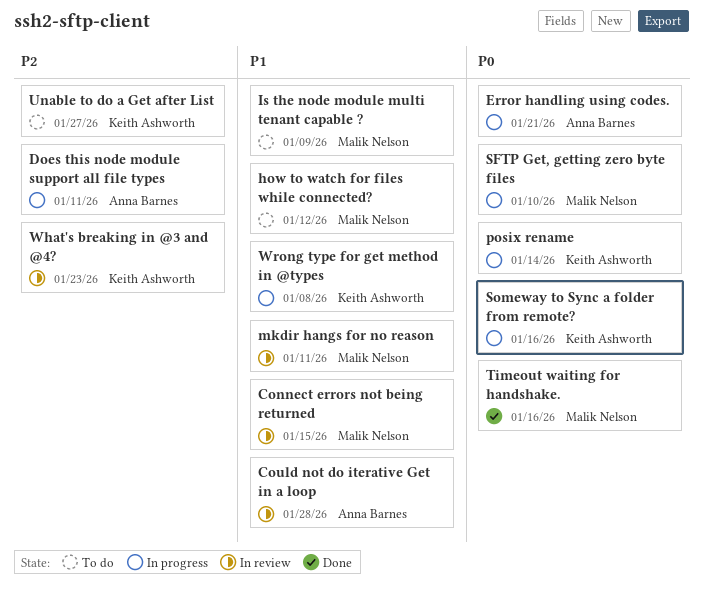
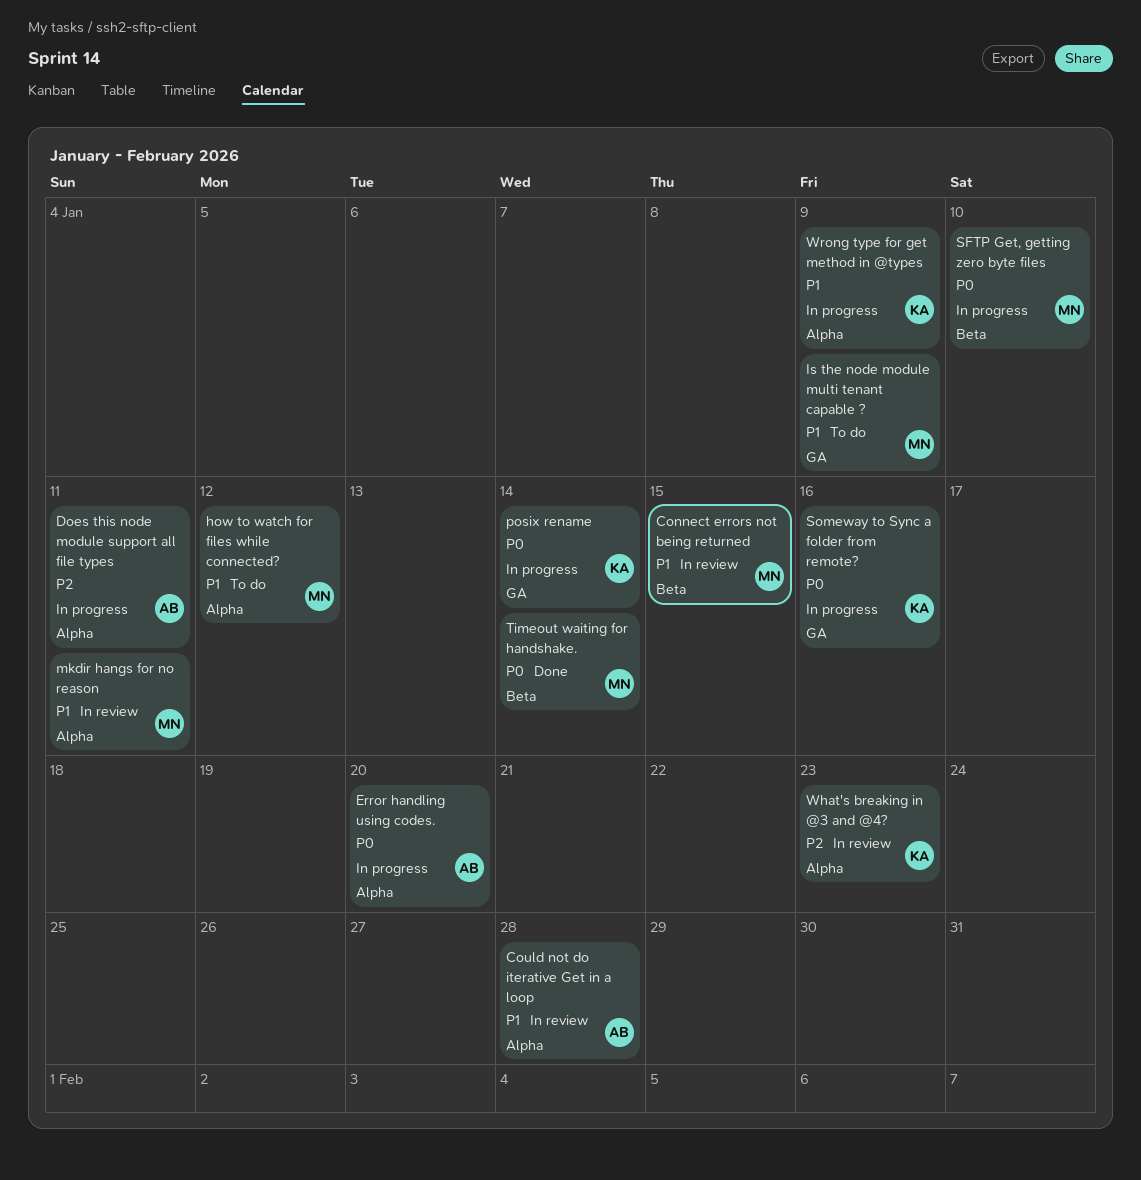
Error handling using codes., due: Jan 21 -> Jan 20
Timeout waiting for handshake., due: Jan 16 -> Jan 14
Unable to do a Get after List: present -> none
Wrong type for get method in @types, due: Jan 8 -> Jan 9

